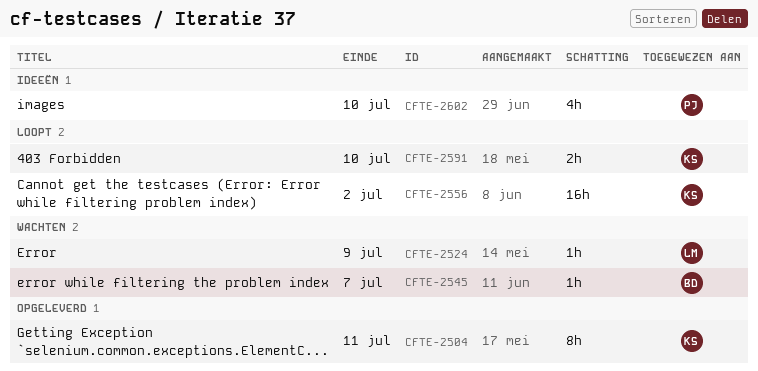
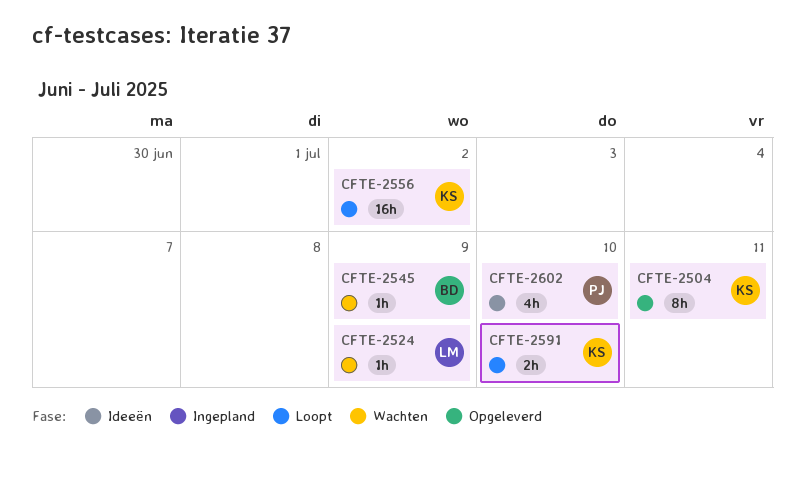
CFTE-2545, due: Jul 7 -> Jul 9

